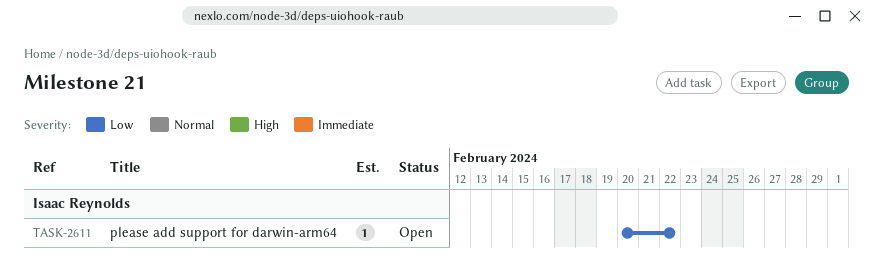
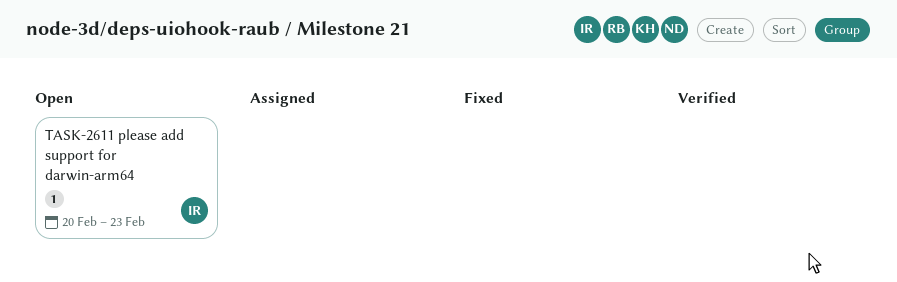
TASK-2611, due: Feb 22 -> Feb 23

